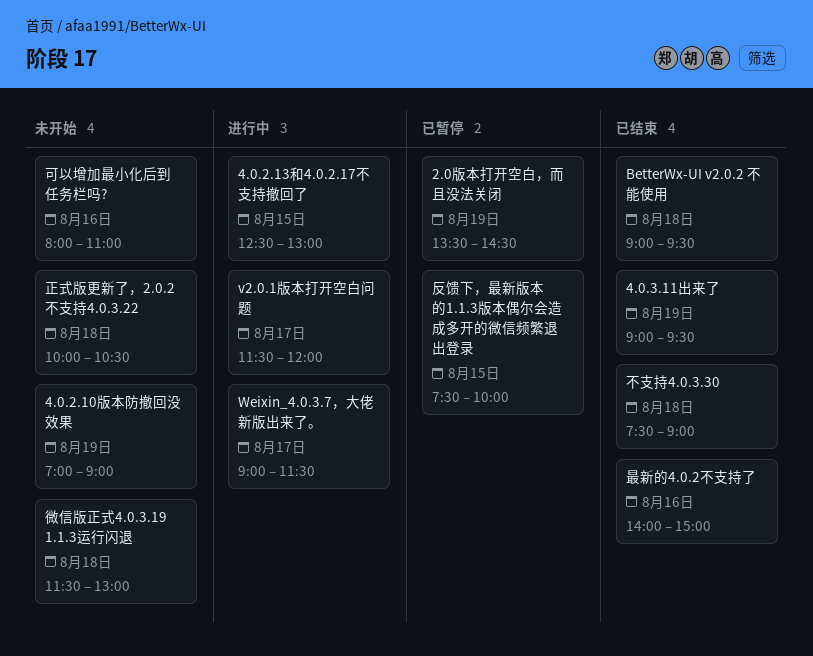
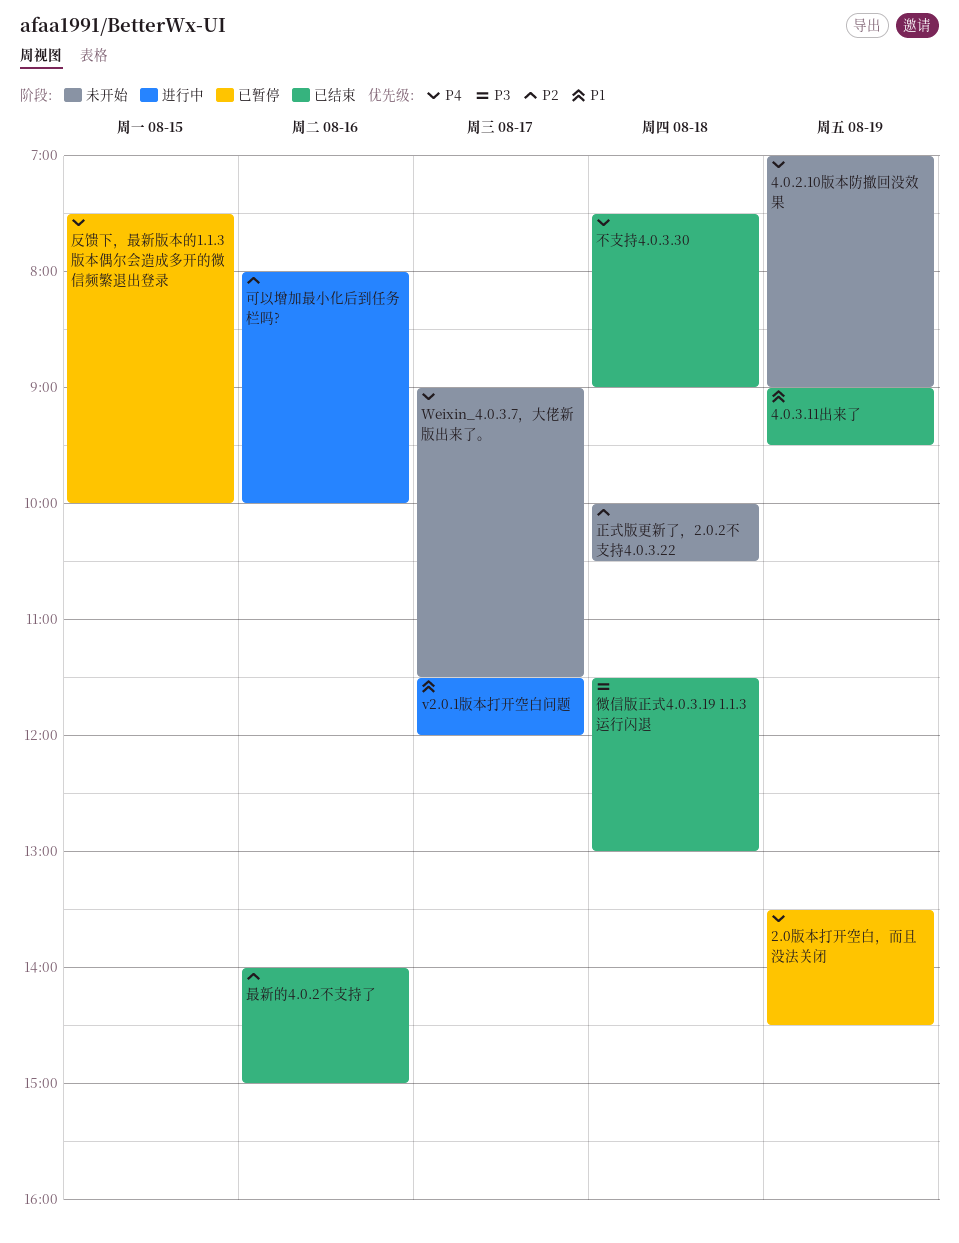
4.0.2.13和4.0.2.17不支持撤回了: present -> none
BetterWx-UI v2.0.2 不能使用: present -> none
Weixin_4.0.3.7，大佬新版出来了。, status: 进行中 -> 未开始
可以增加最小化后到任务栏吗?, status: 未开始 -> 进行中
可以增加最小化后到任务栏吗?, ends: 11:00 -> 10:00
微信版正式4.0.3.19 1.1.3运行闪退, status: 未开始 -> 已结束

